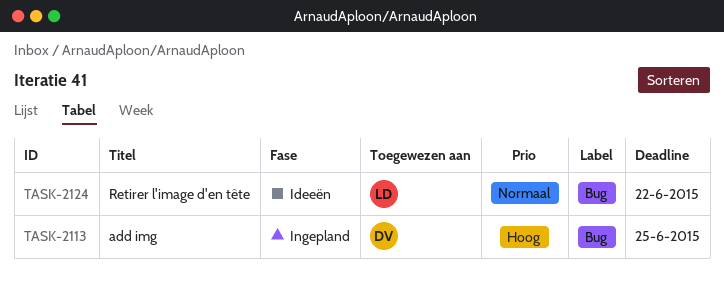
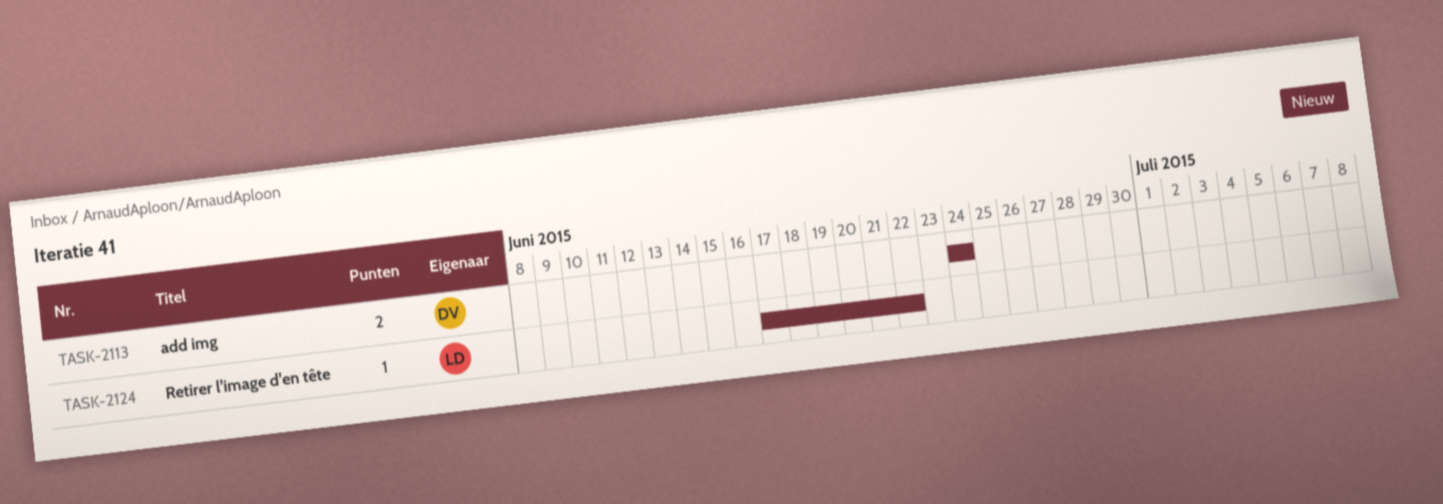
TASK-2113, due: Jun 25 -> Jun 24

